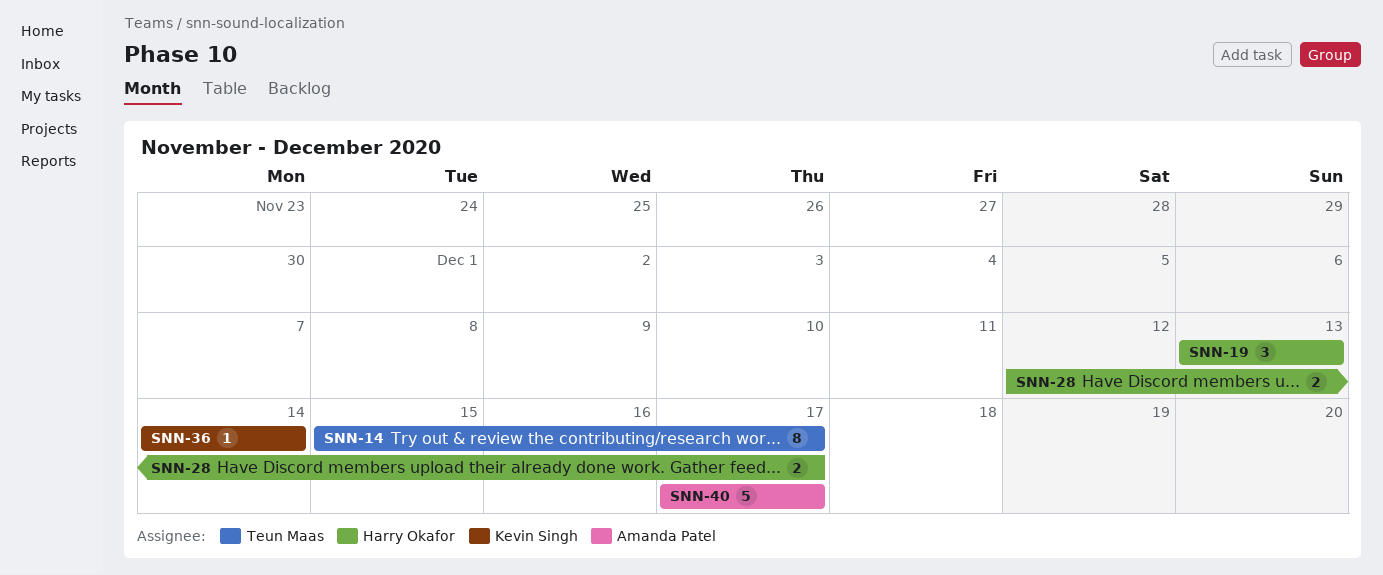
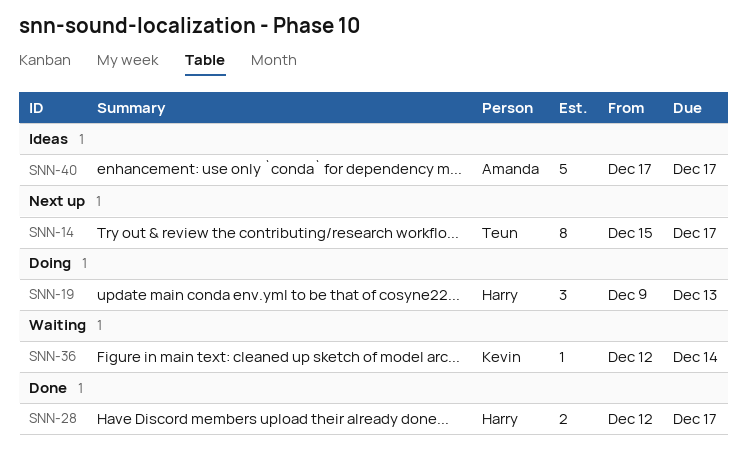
SNN-19, start: Dec 13 -> Dec 9
SNN-36, start: Dec 14 -> Dec 12

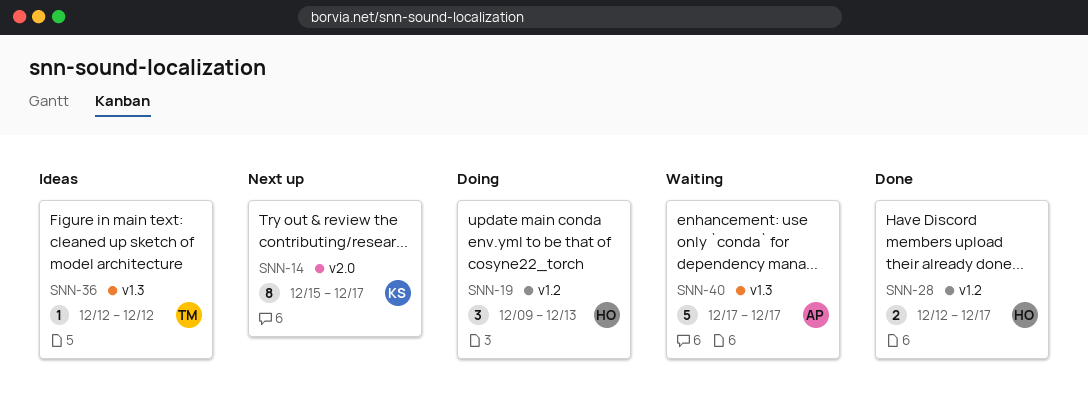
SNN-14, owner: Teun -> Kevin
SNN-36, status: Waiting -> Ideas
SNN-36, owner: Kevin -> Teun
SNN-36, due: Dec 14 -> Dec 12
SNN-40, status: Ideas -> Waiting

